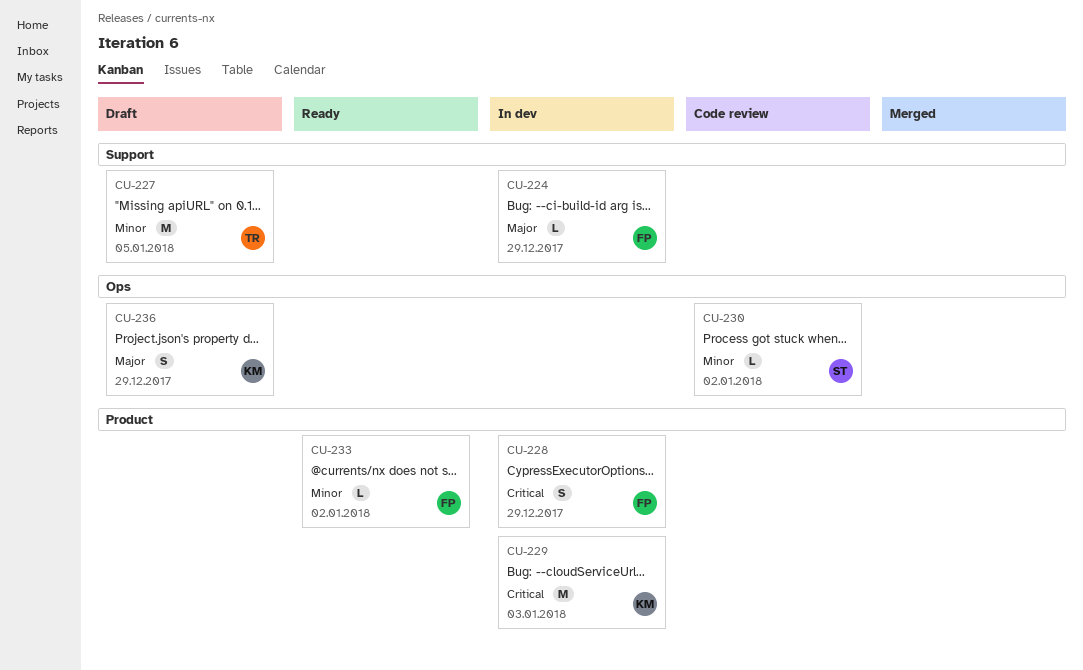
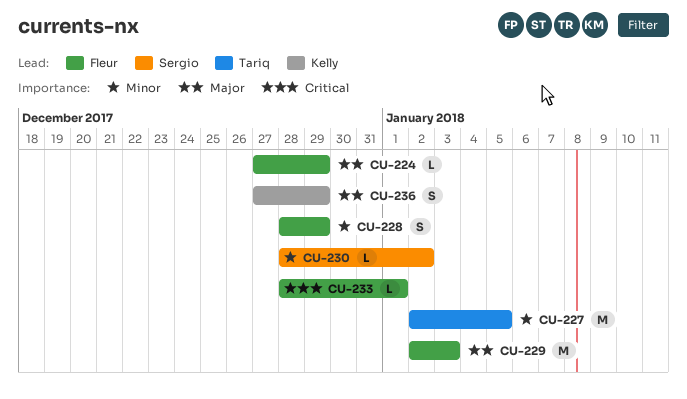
CU-228, priority: Critical -> Minor
CU-229, owner: Kelly -> Fleur
CU-229, priority: Critical -> Major
CU-233, priority: Minor -> Critical
CU-233, due: Jan 2 -> Jan 1

